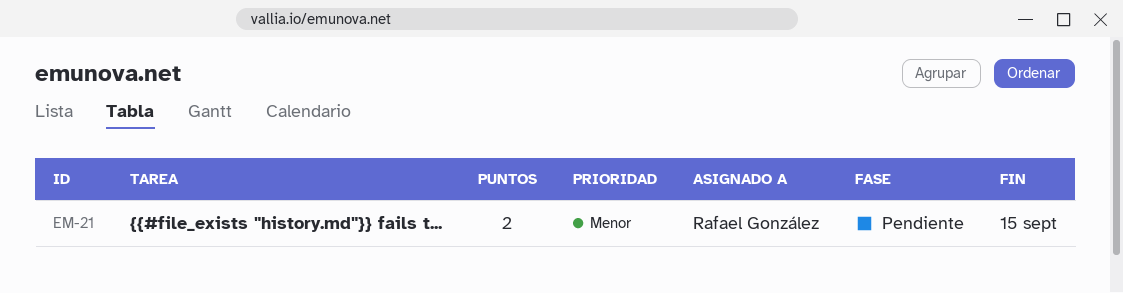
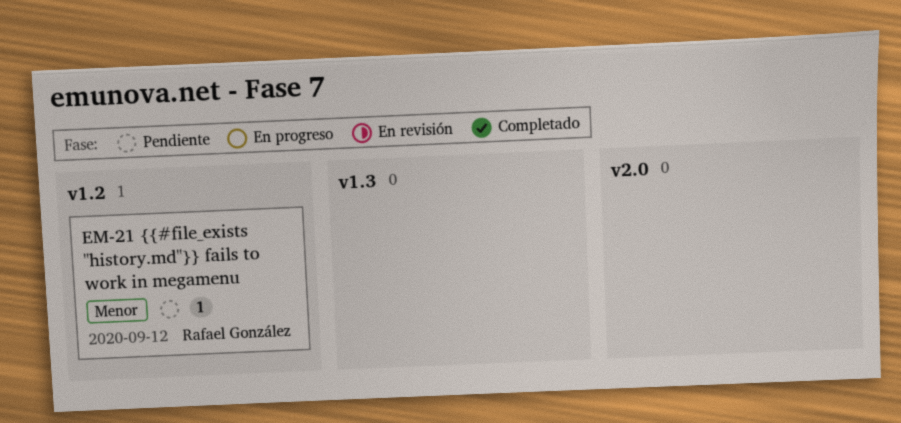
EM-21, estimate: 2 -> 1
EM-21, due: Sep 15 -> Sep 12

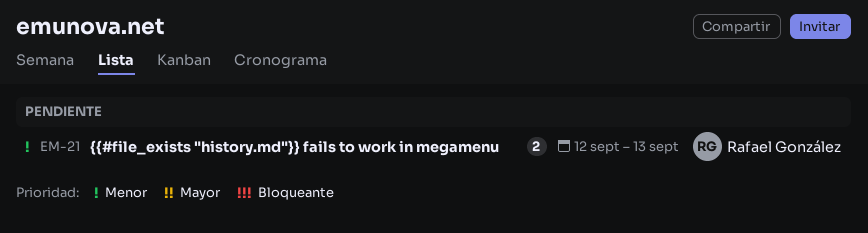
EM-21, estimate: 1 -> 2
EM-21, due: Sep 12 -> Sep 13

